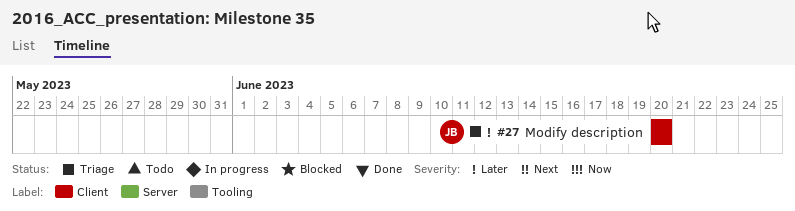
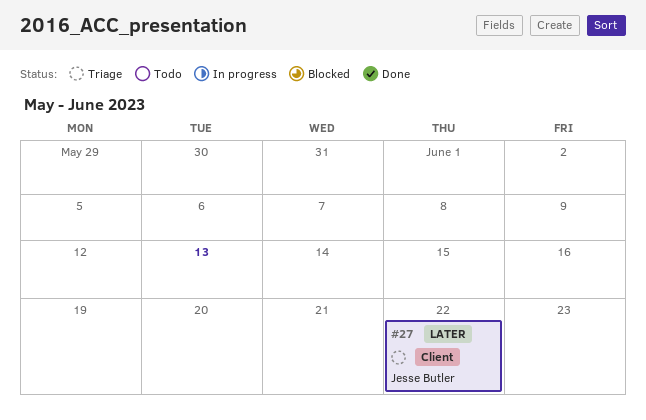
#27, due: Jun 20 -> Jun 22

